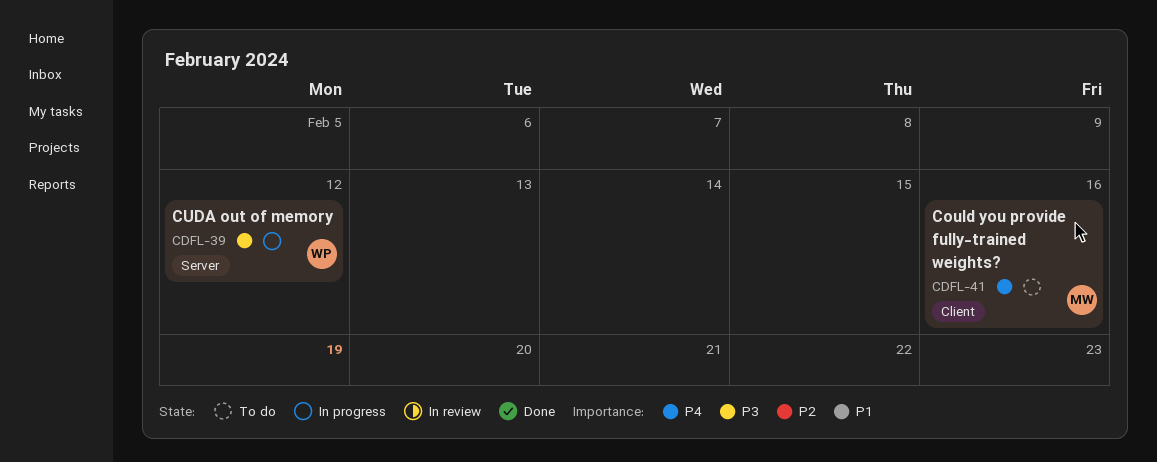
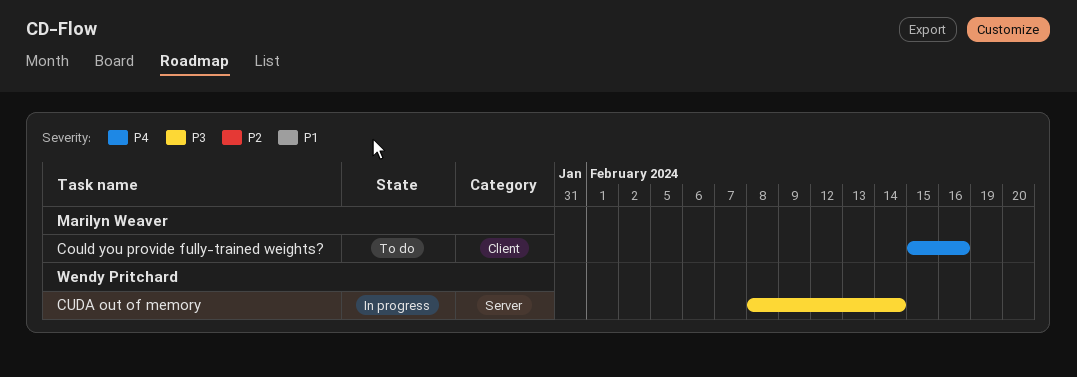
CUDA out of memory, due: Feb 12 -> Feb 14

